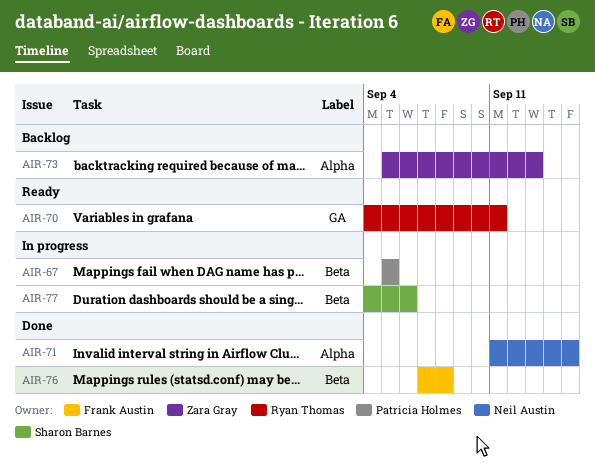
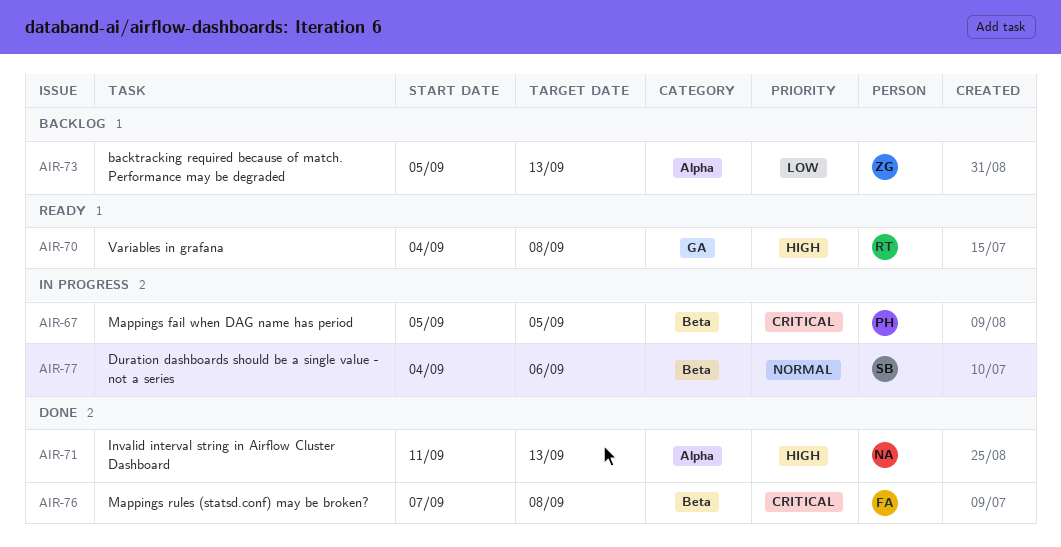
AIR-70, due: Sep 11 -> Sep 8
AIR-71, due: Sep 15 -> Sep 13

